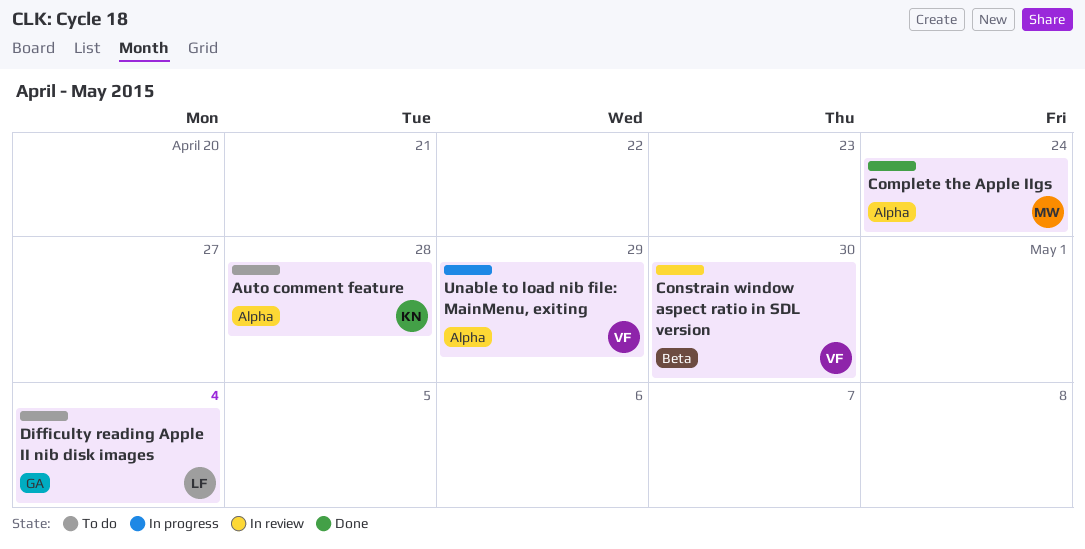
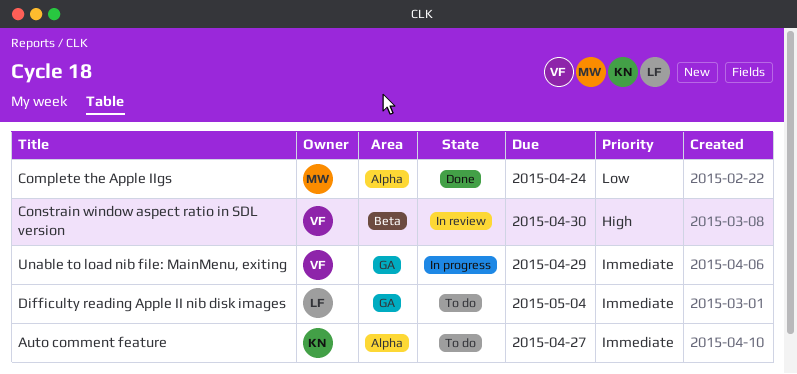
Auto comment feature, due: Apr 28 -> Apr 27
Unable to load nib file: MainMenu, exiting, label: Alpha -> GA

